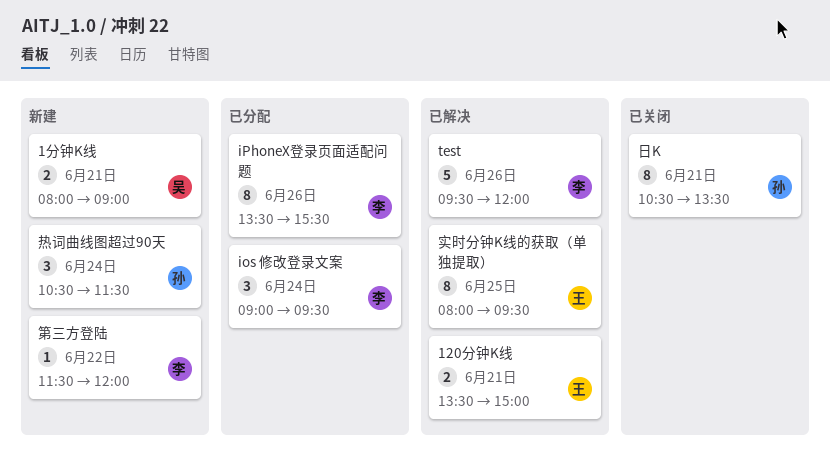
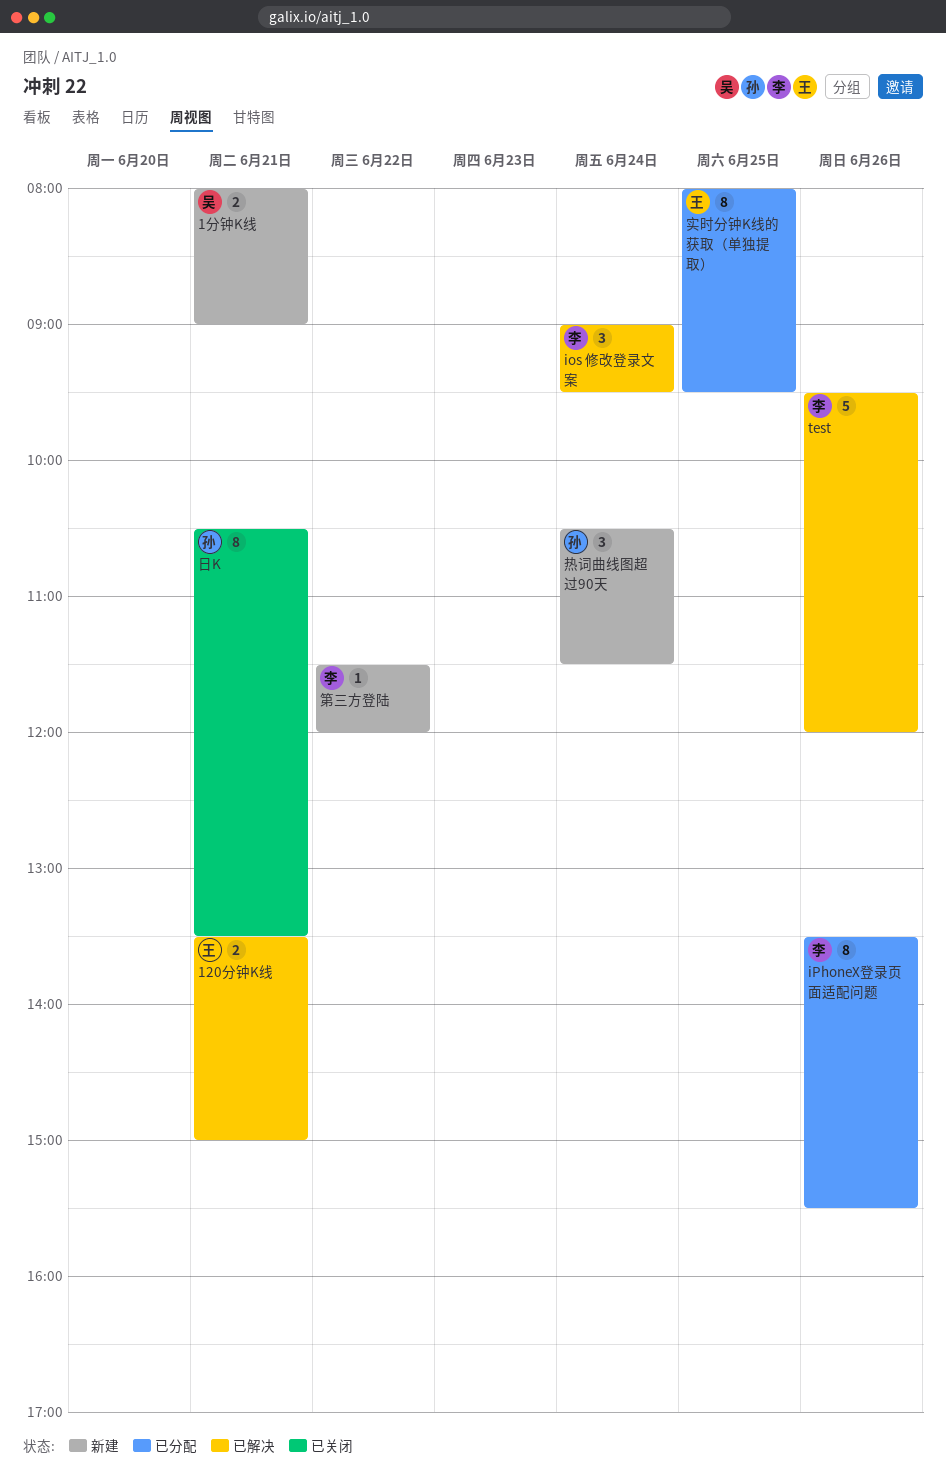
ios 修改登录文案, status: 已分配 -> 已解决
实时分钟K线的获取（单独提取）, status: 已解决 -> 已分配

